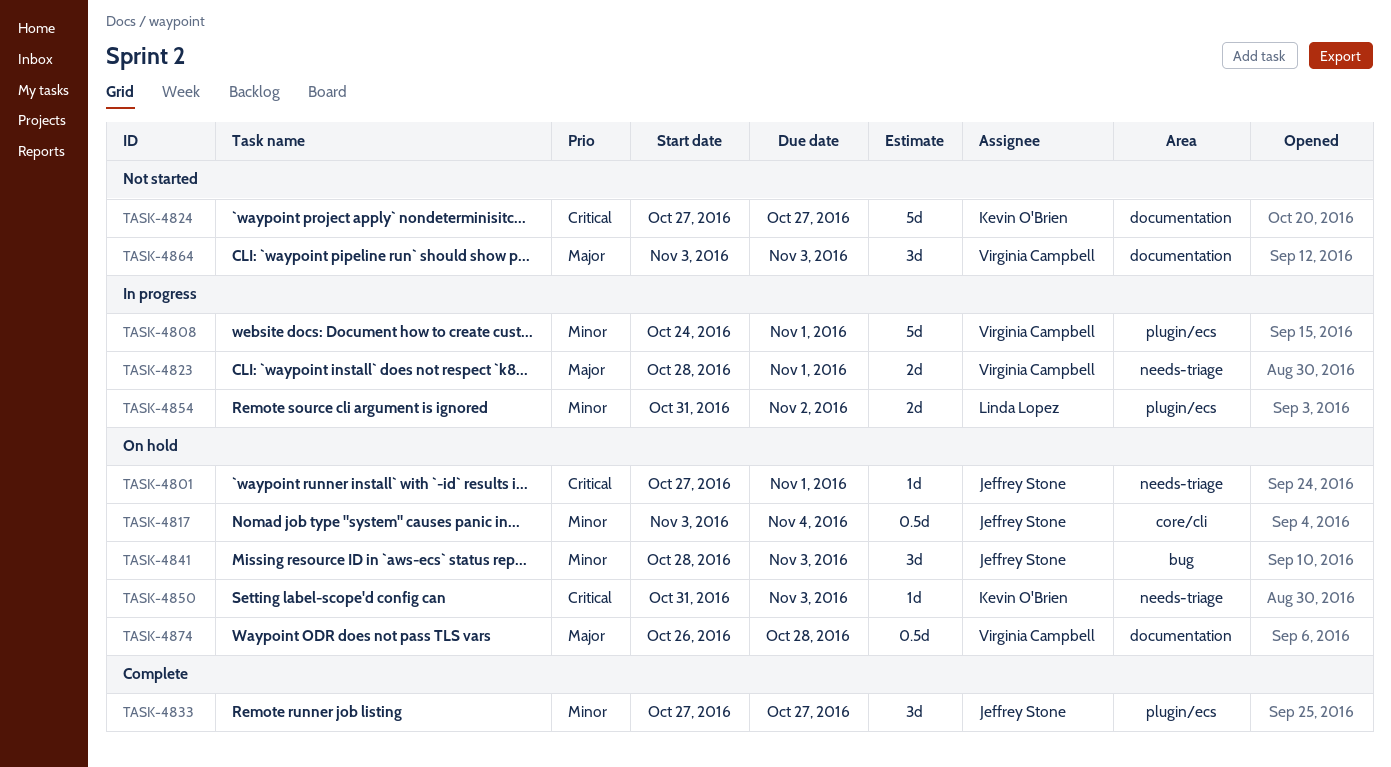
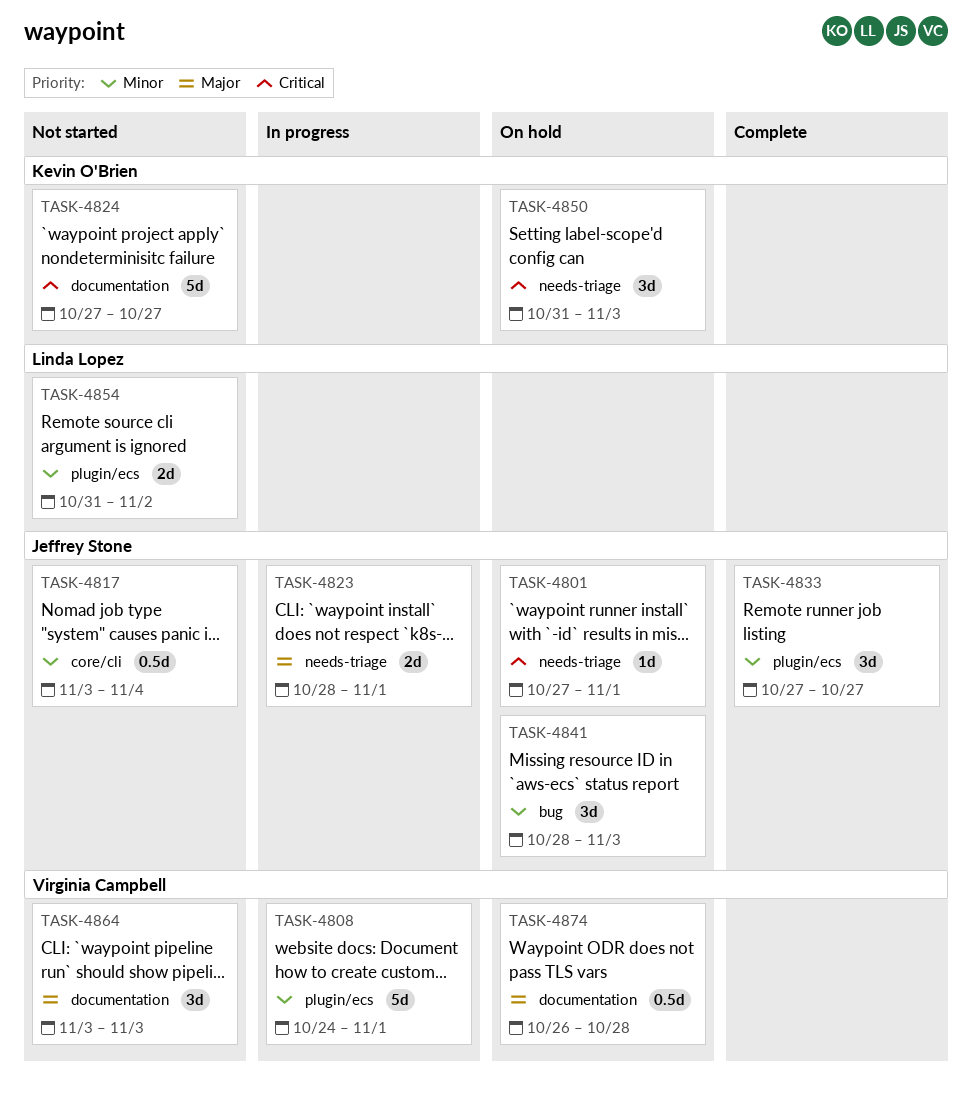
TASK-4817, status: On hold -> Not started
TASK-4823, owner: Virginia Campbell -> Jeffrey Stone
TASK-4850, estimate: 1d -> 3d
TASK-4854, status: In progress -> Not started

